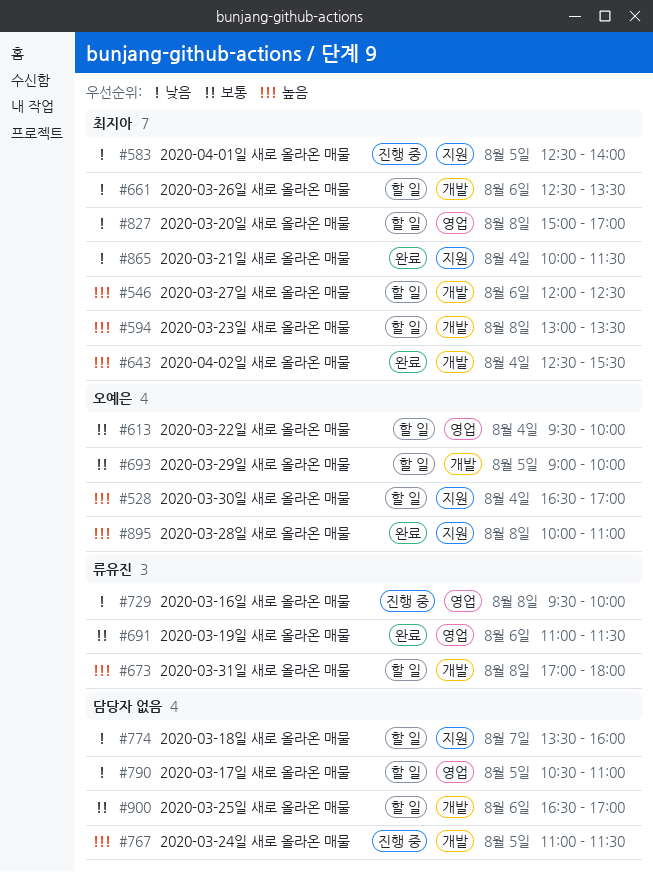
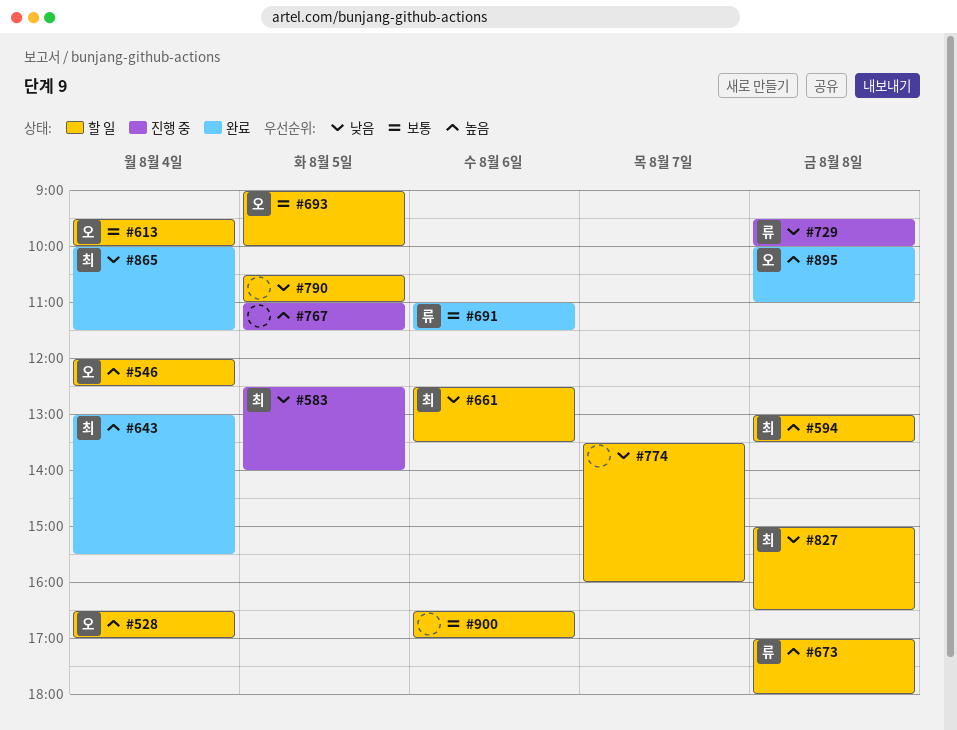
#546, owner: 최지아 -> 오예은
#546, day: Aug 6 -> Aug 4
#643, begins: 12:30 -> 13:00
#827, ends: 17:00 -> 16:30

